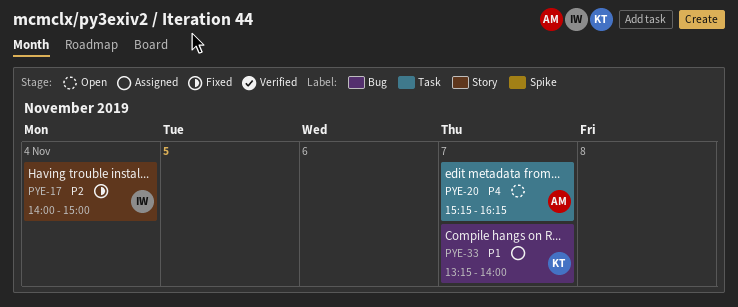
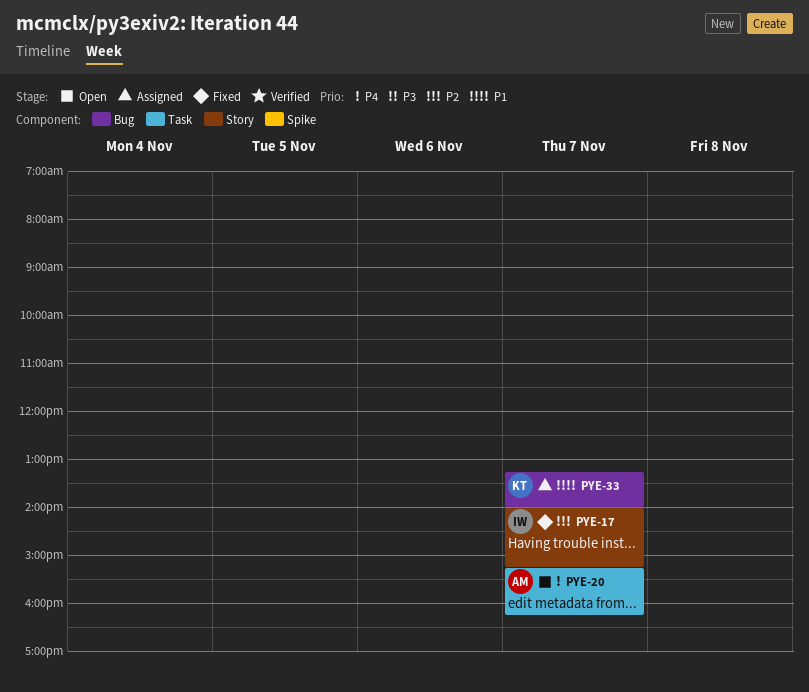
PYE-17, day: Nov 4 -> Nov 7
PYE-17, ends: 15:00 -> 15:15

